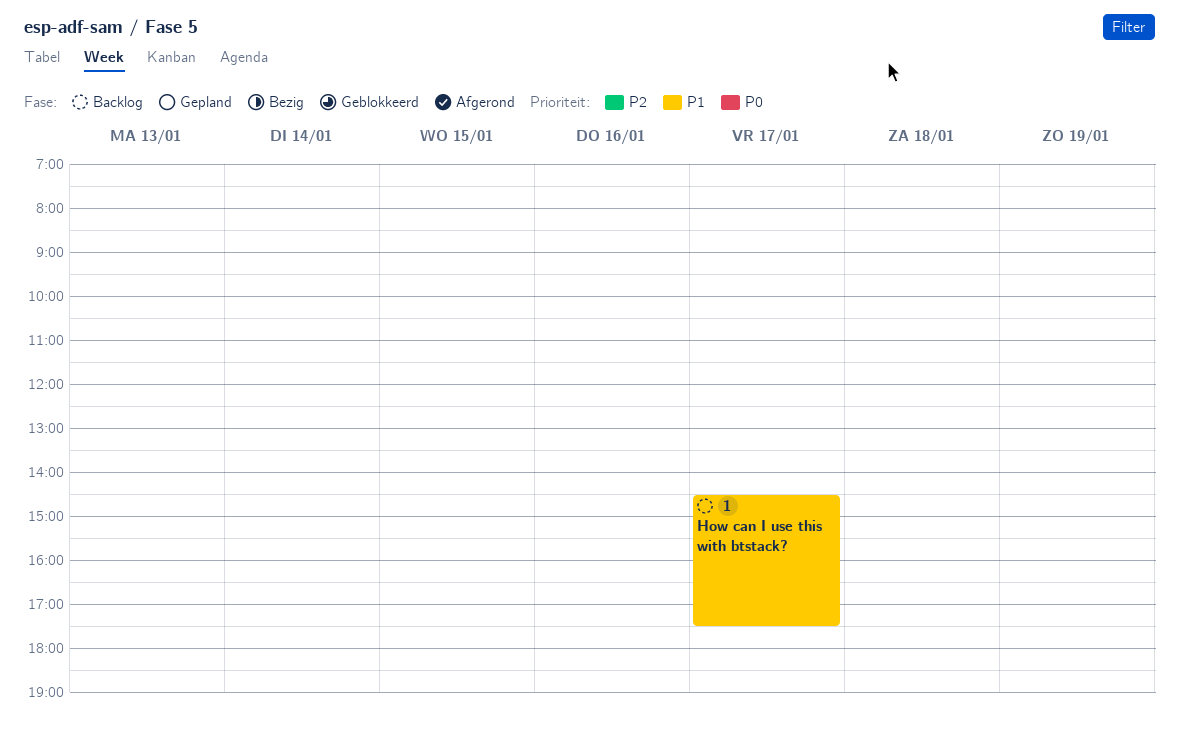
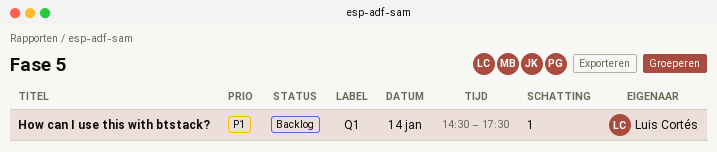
How can I use this with btstack?, day: Jan 17 -> Jan 14

